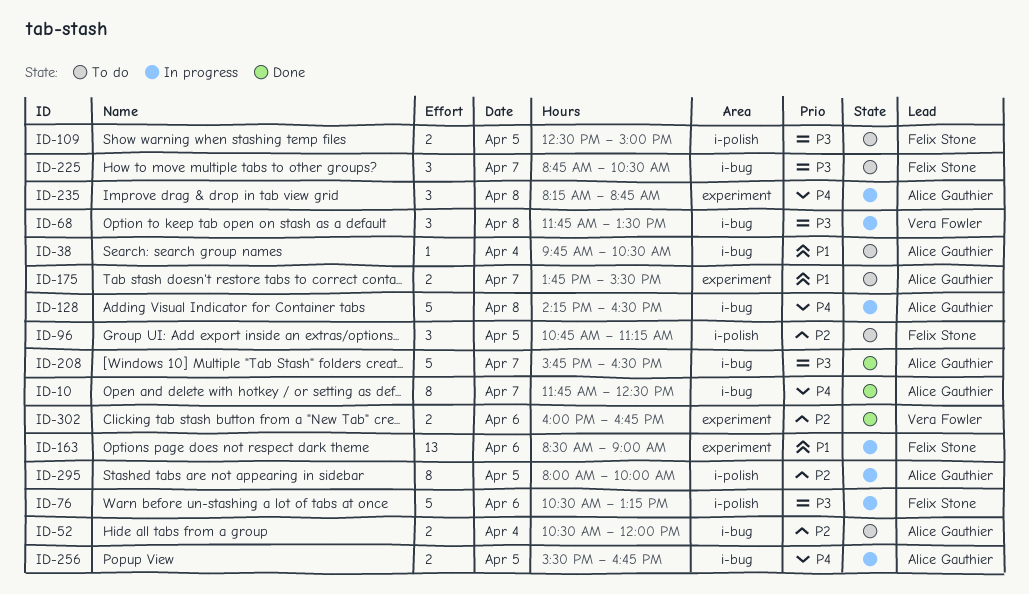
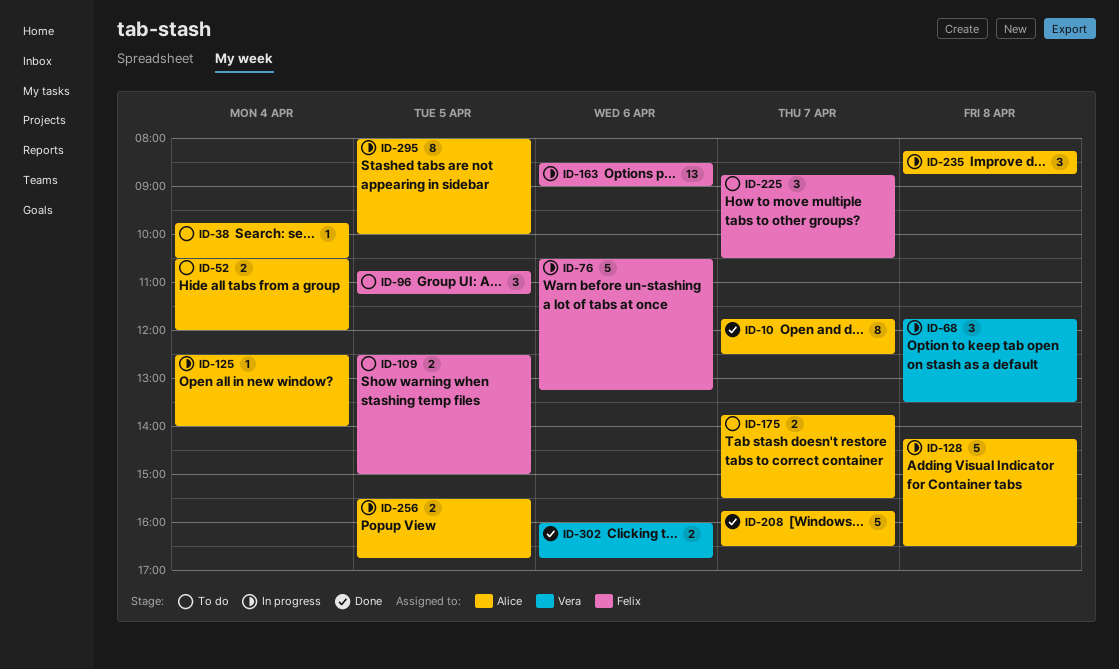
ID-125: none -> present

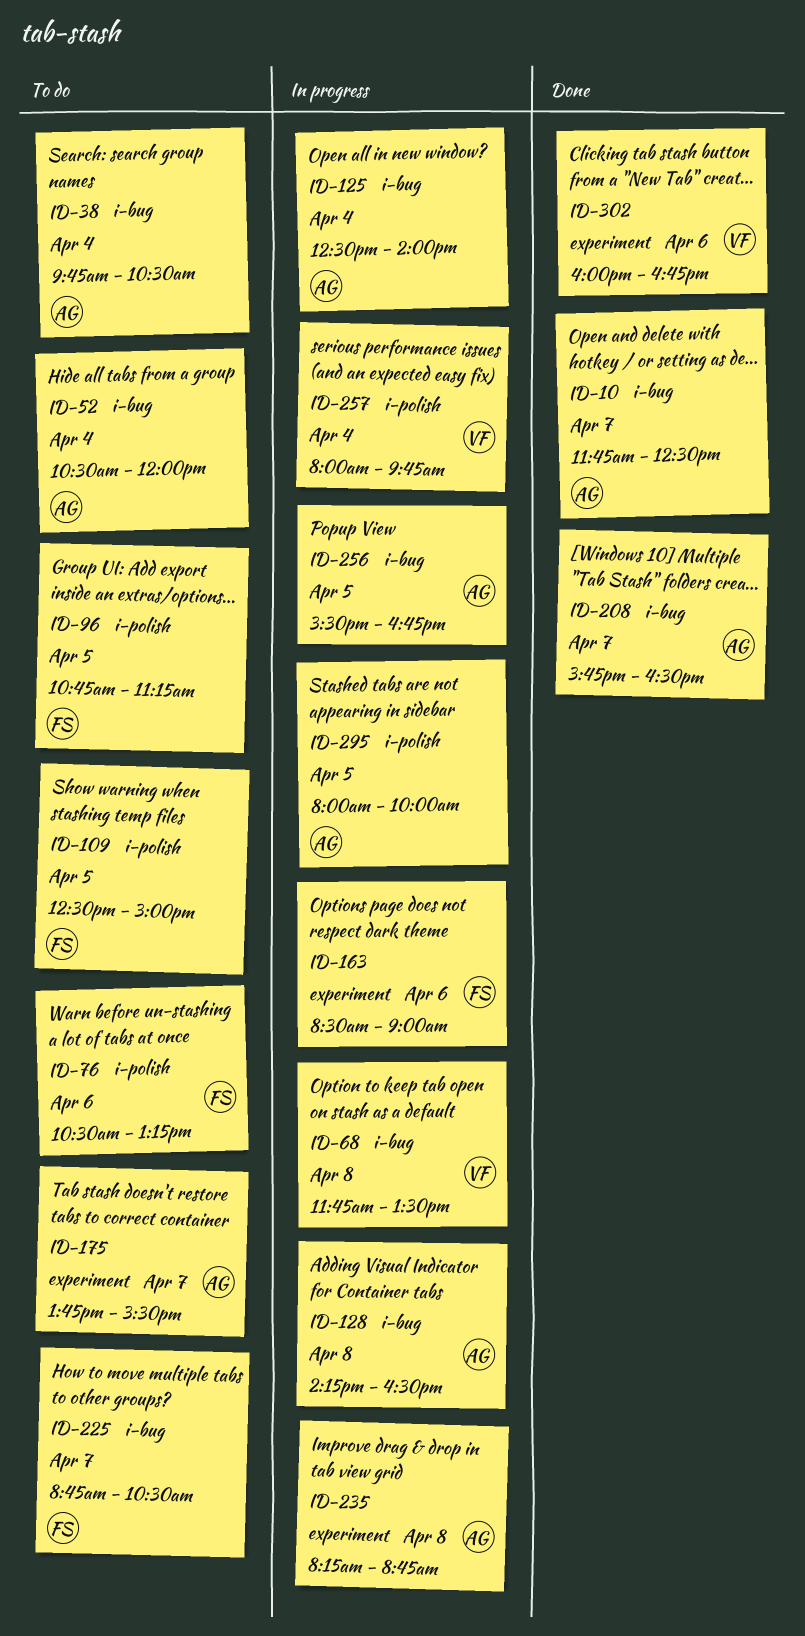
ID-76, status: In progress -> To do
ID-257: none -> present

